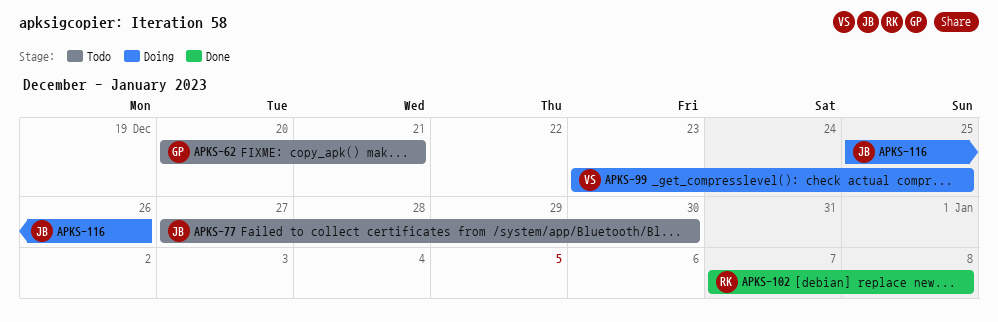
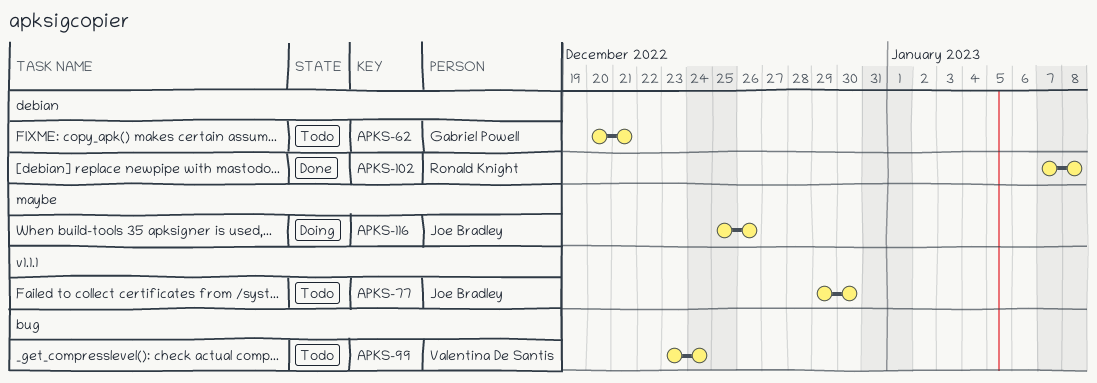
APKS-77, start: Dec 27 -> Dec 29
APKS-99, status: Doing -> Todo
APKS-99, due: Dec 25 -> Dec 24

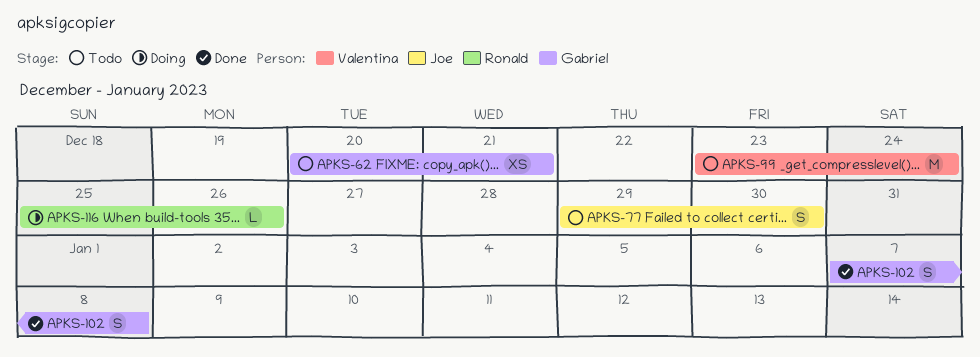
APKS-102, owner: Ronald Knight -> Gabriel Powell
APKS-116, owner: Joe Bradley -> Ronald Knight

